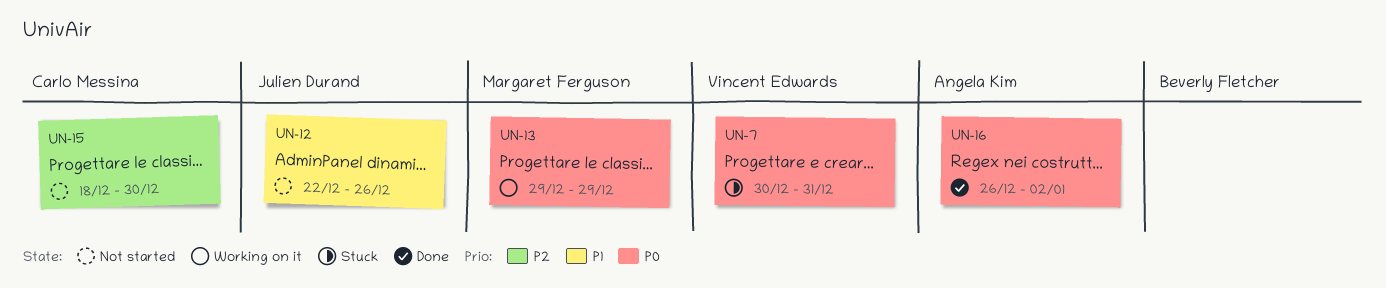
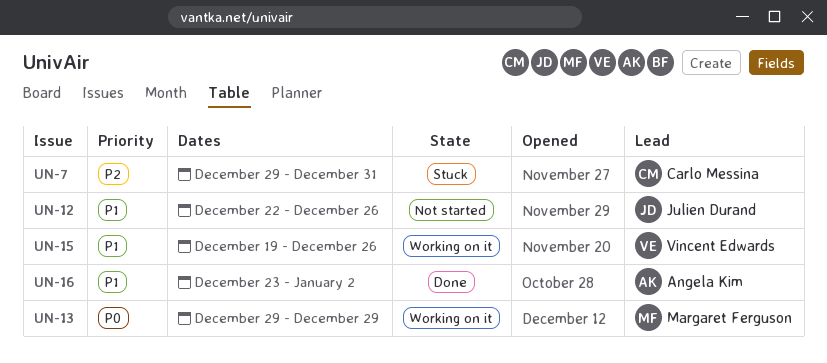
UN-7, owner: Vincent Edwards -> Carlo Messina
UN-7, priority: P0 -> P2
UN-7, start: Dec 30 -> Dec 29
UN-15, status: Not started -> Working on it
UN-15, owner: Carlo Messina -> Vincent Edwards
UN-15, priority: P2 -> P1
UN-15, start: Dec 18 -> Dec 19
UN-15, due: Dec 30 -> Dec 26
UN-16, priority: P0 -> P1
UN-16, start: Dec 26 -> Dec 23

